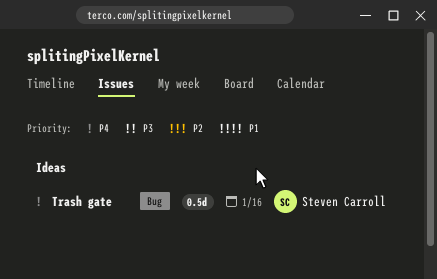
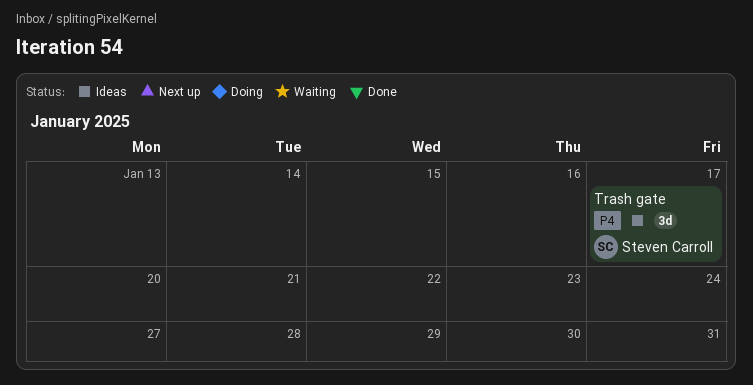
Trash gate, estimate: 0.5d -> 3d
Trash gate, due: Jan 16 -> Jan 17

